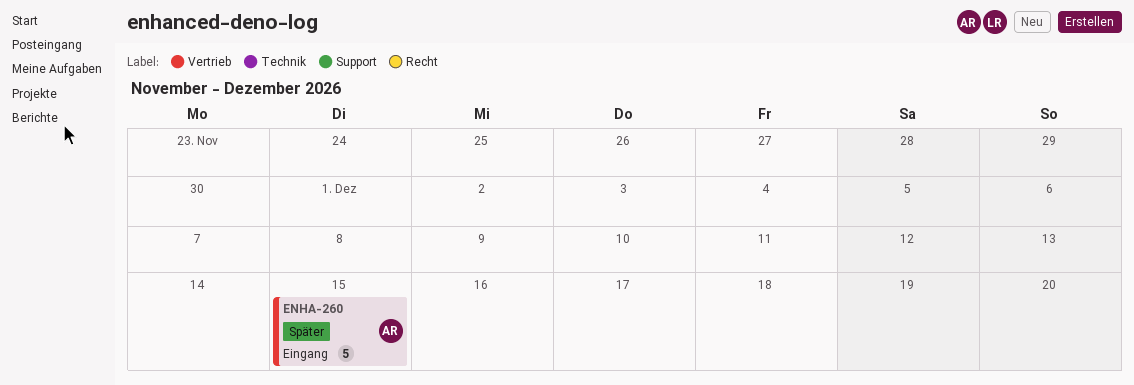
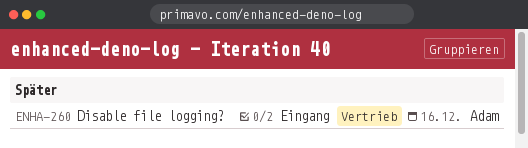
ENHA-260, due: Dec 15 -> Dec 16

